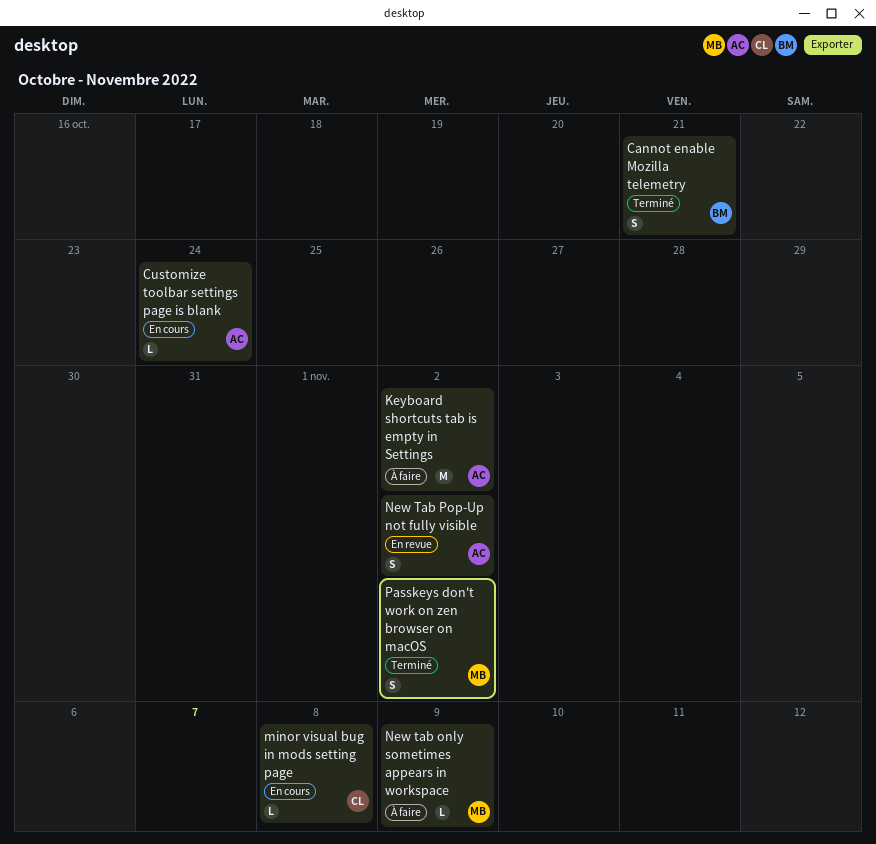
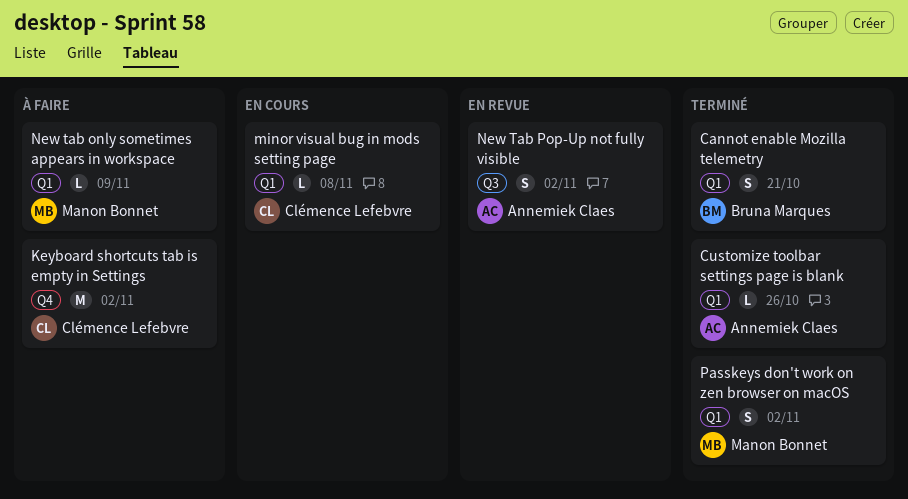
Customize toolbar settings page is blank, status: En cours -> Terminé
Customize toolbar settings page is blank, due: Oct 24 -> Oct 26
Keyboard shortcuts tab is empty in Settings, owner: Annemiek Claes -> Clémence Lefebvre

